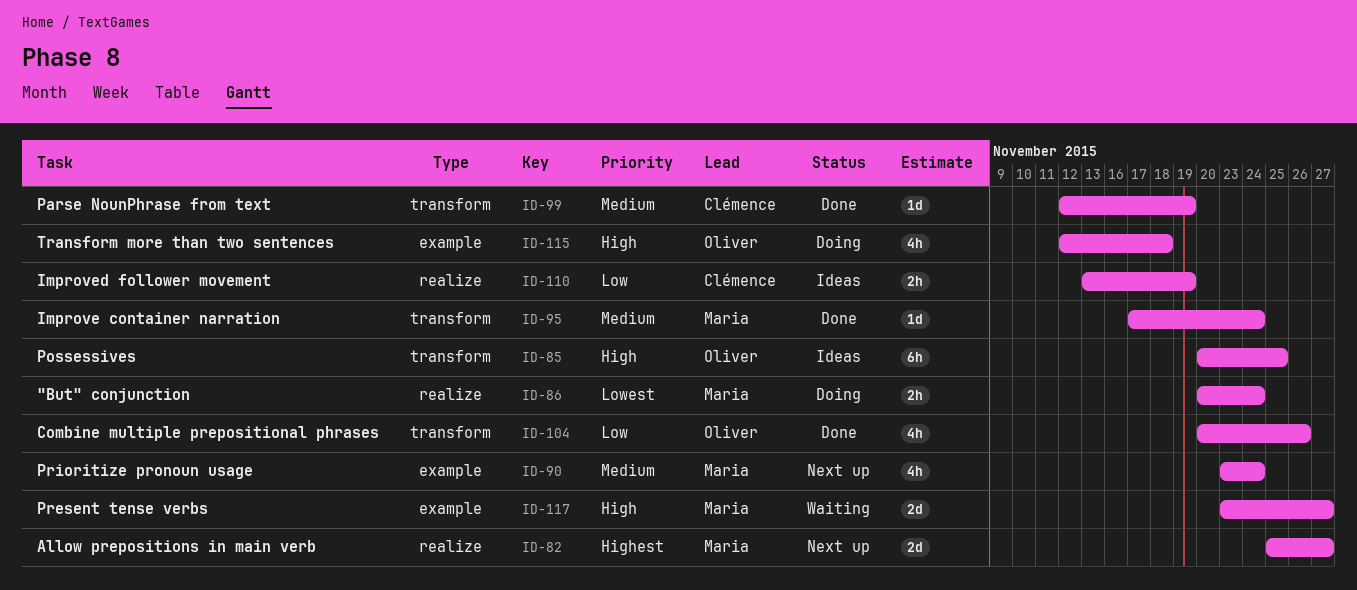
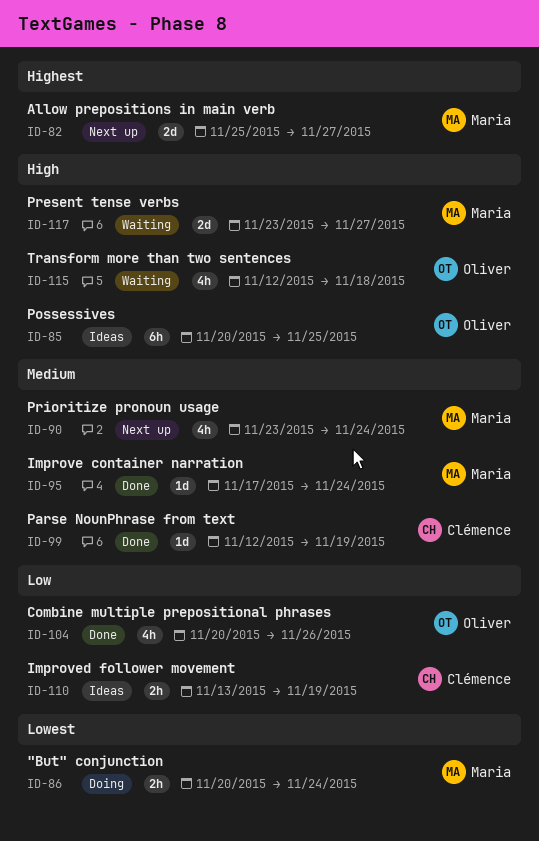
ID-115, status: Doing -> Waiting

